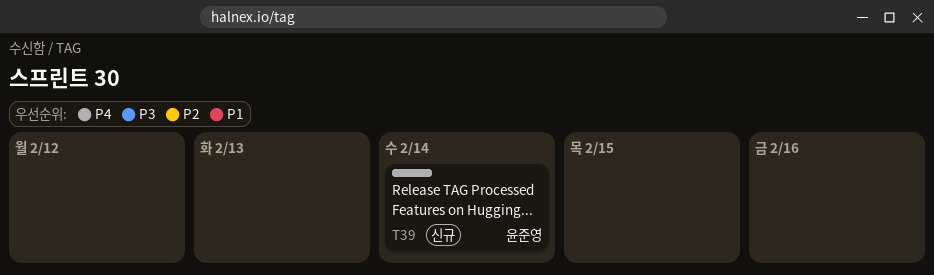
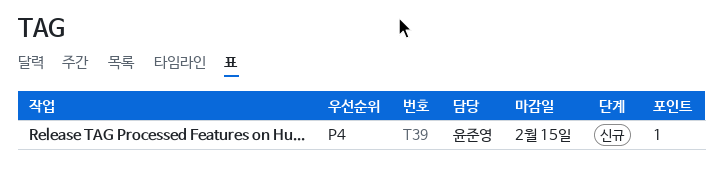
T39, due: Feb 14 -> Feb 15

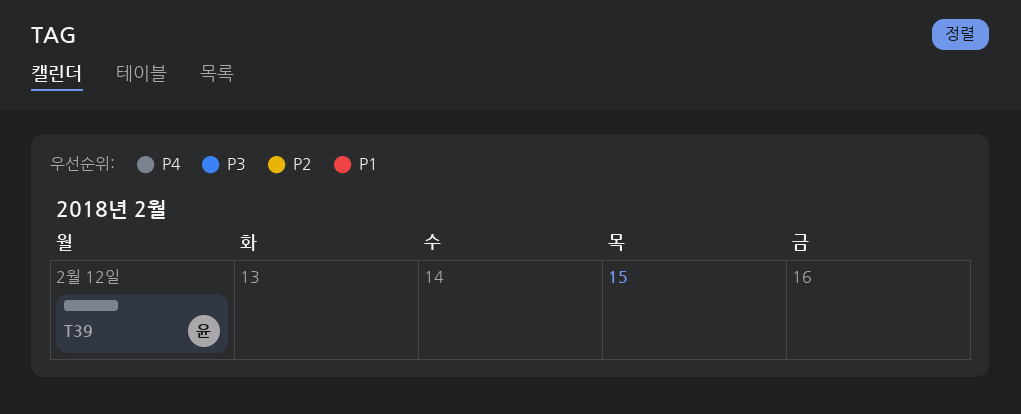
T39, due: Feb 15 -> Feb 12

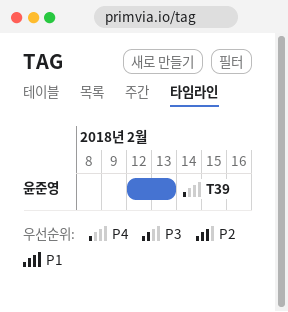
T39, due: Feb 12 -> Feb 13

